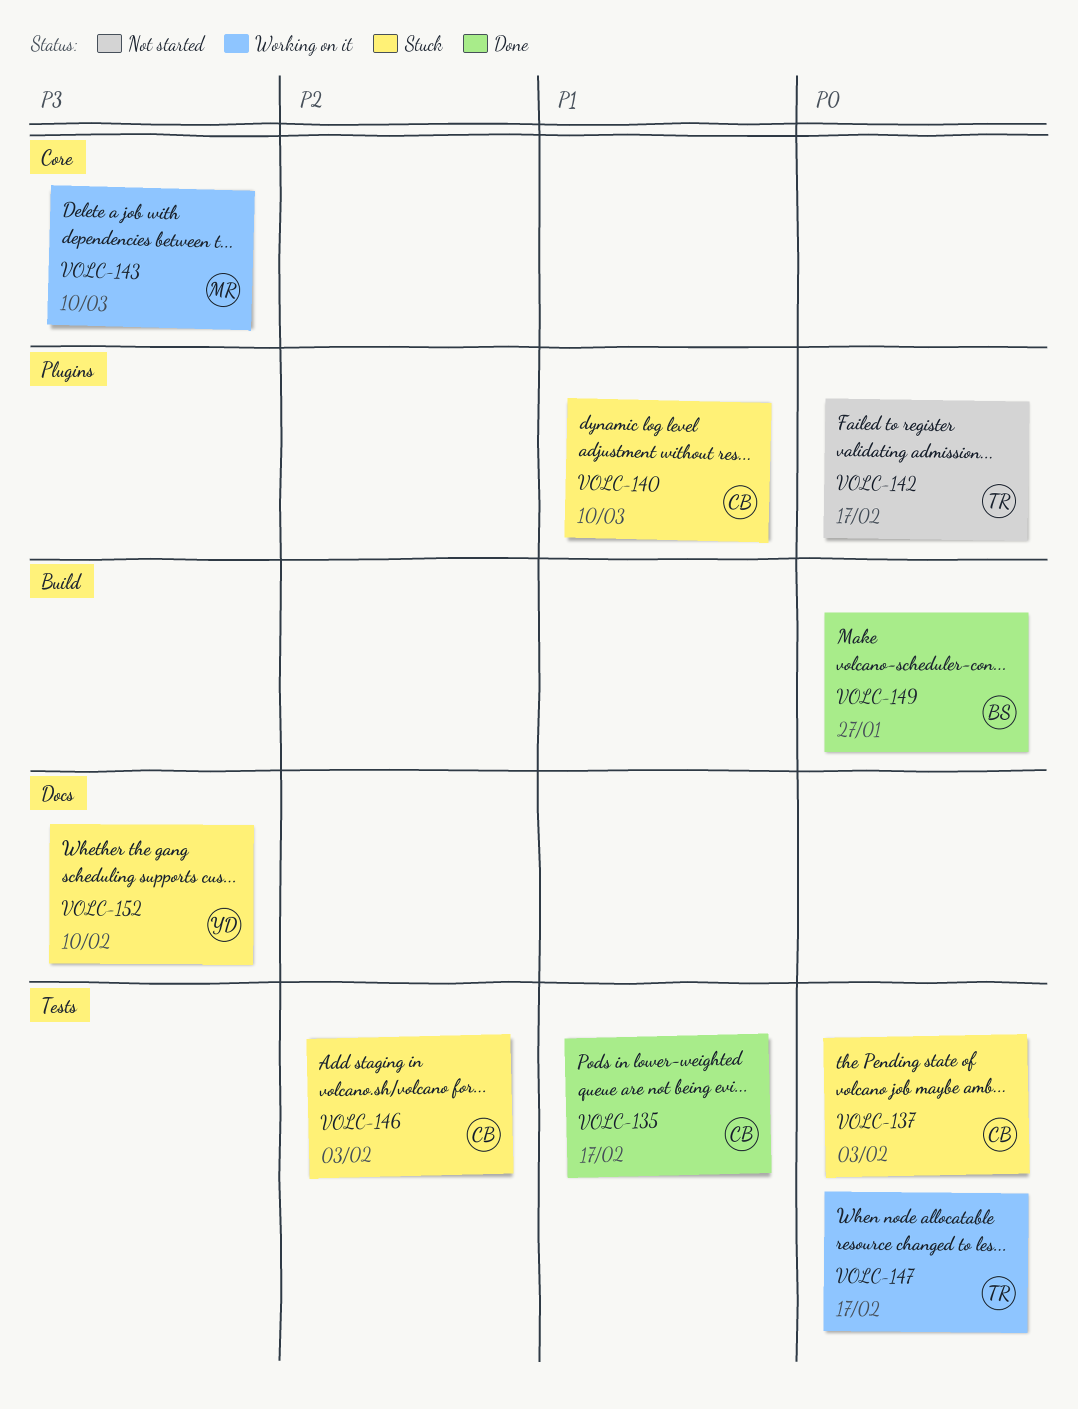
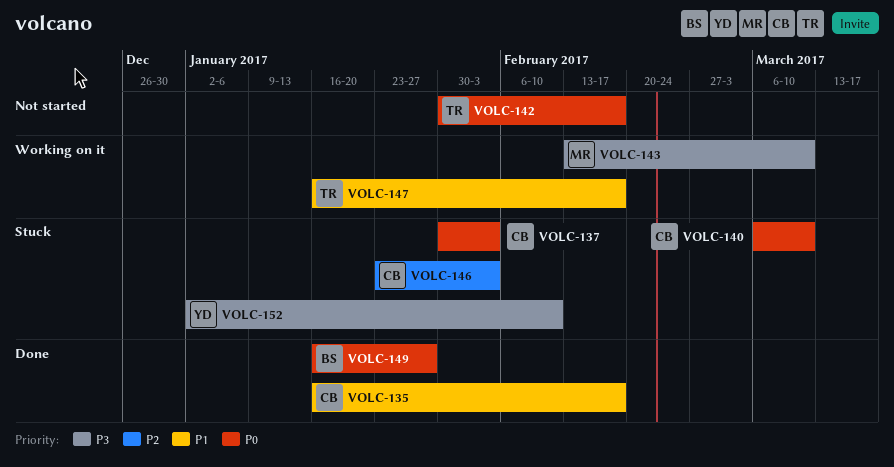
VOLC-140, priority: P1 -> P0
VOLC-147, priority: P0 -> P1

